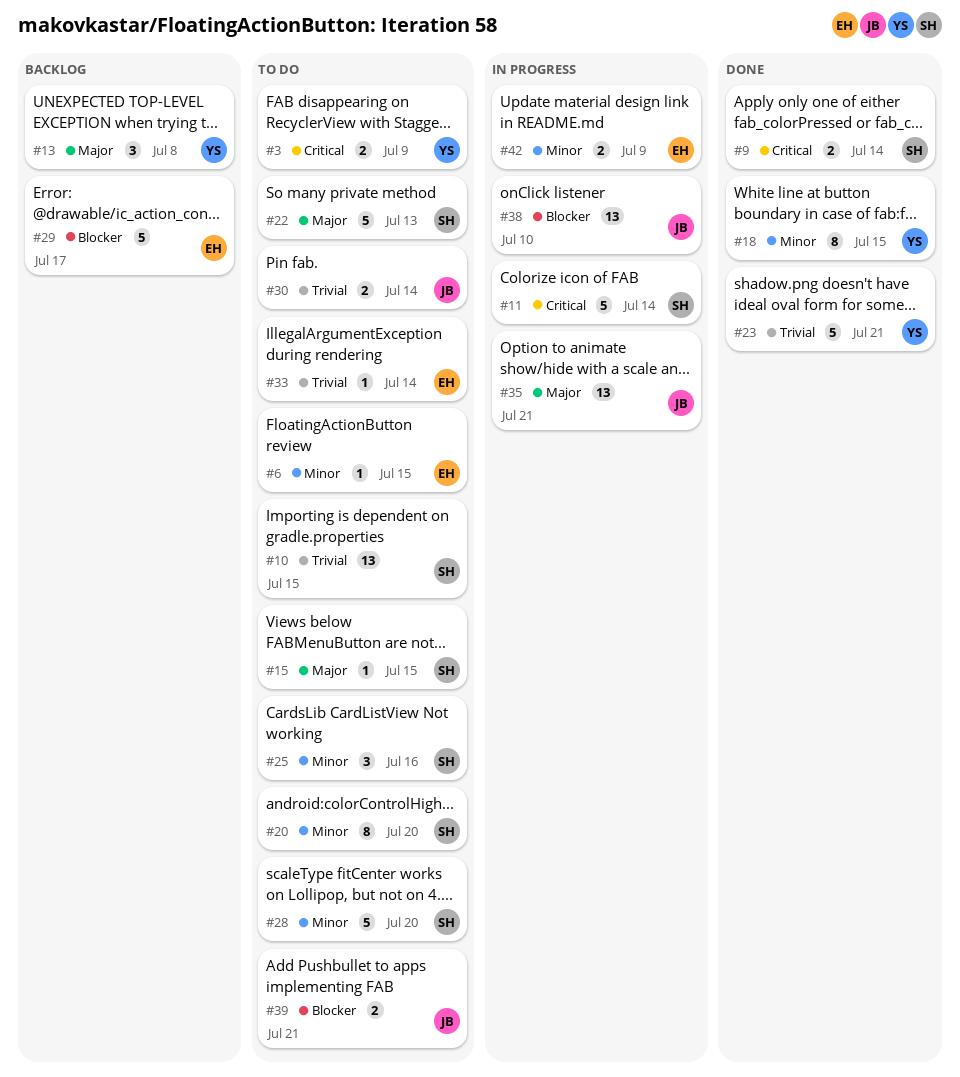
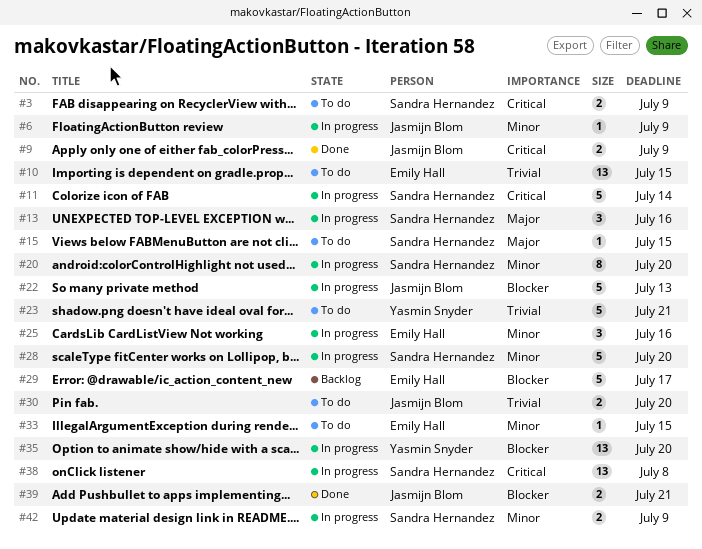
#3, owner: Yasmin Snyder -> Sandra Hernandez
#6, status: To do -> In progress
#6, owner: Emily Hall -> Jasmijn Blom
#6, due: Jul 15 -> Jul 9
#9, owner: Sandra Hernandez -> Jasmijn Blom
#9, due: Jul 14 -> Jul 9
#10, owner: Sandra Hernandez -> Emily Hall
#13, status: Backlog -> In progress
#13, owner: Yasmin Snyder -> Sandra Hernandez
#13, due: Jul 8 -> Jul 16
#18: present -> none
#20, status: To do -> In progress
#22, status: To do -> In progress
#22, owner: Sandra Hernandez -> Jasmijn Blom
#22, priority: Major -> Blocker
#23, status: Done -> To do
#25, status: To do -> In progress
#25, owner: Sandra Hernandez -> Emily Hall
#28, status: To do -> In progress
#30, due: Jul 14 -> Jul 20
#33, priority: Trivial -> Minor
#33, due: Jul 14 -> Jul 15
#35, owner: Jasmijn Blom -> Yasmin Snyder
#35, priority: Major -> Blocker
#35, due: Jul 21 -> Jul 20
#38, owner: Jasmijn Blom -> Sandra Hernandez
#38, priority: Blocker -> Critical
#38, due: Jul 10 -> Jul 8
#39, status: To do -> Done
#42, owner: Emily Hall -> Sandra Hernandez

